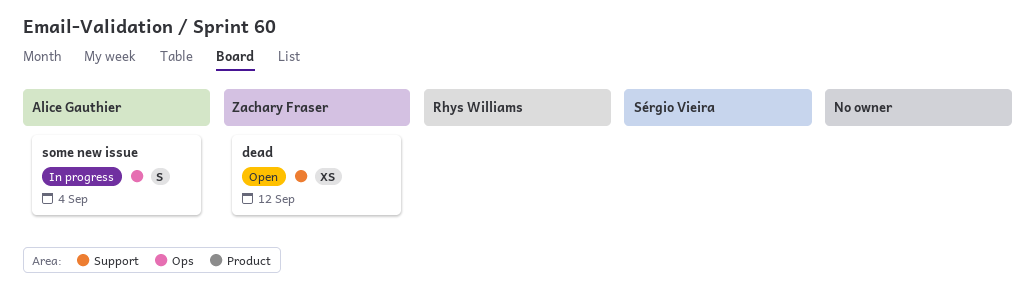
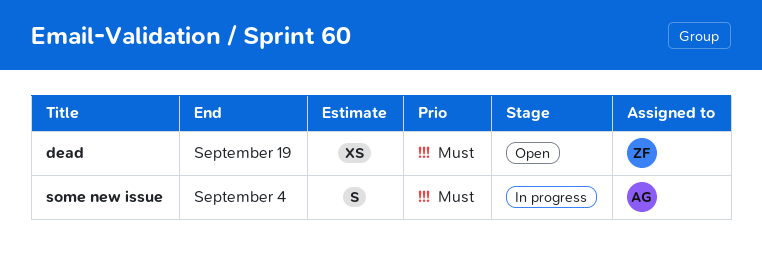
dead, due: Sep 12 -> Sep 19

